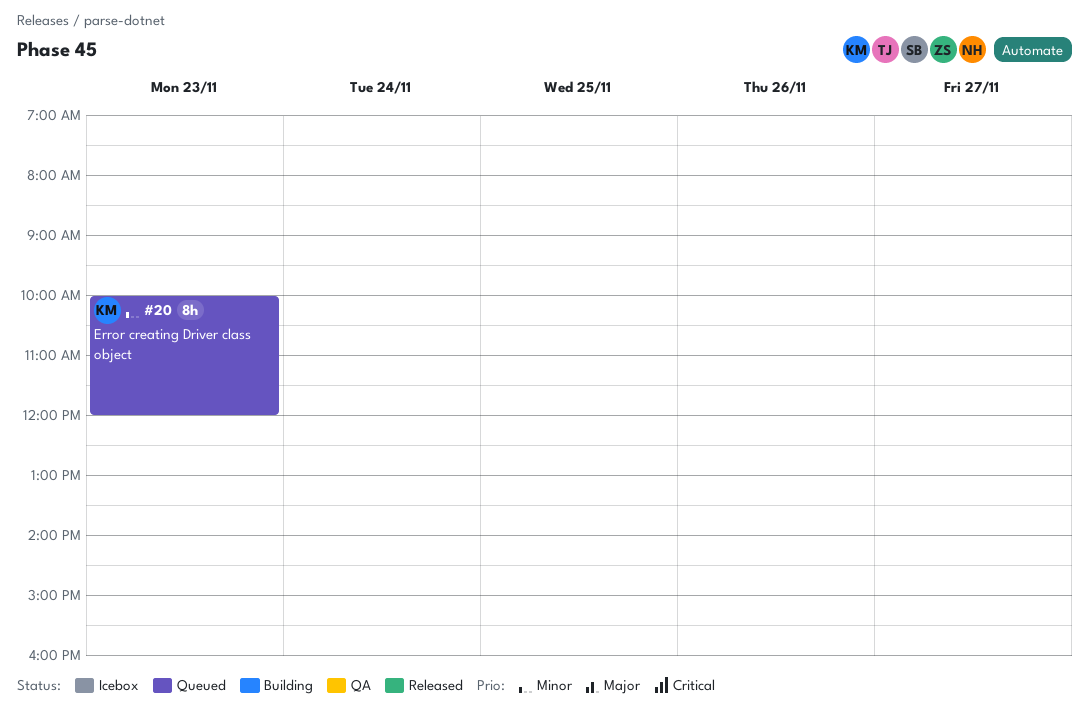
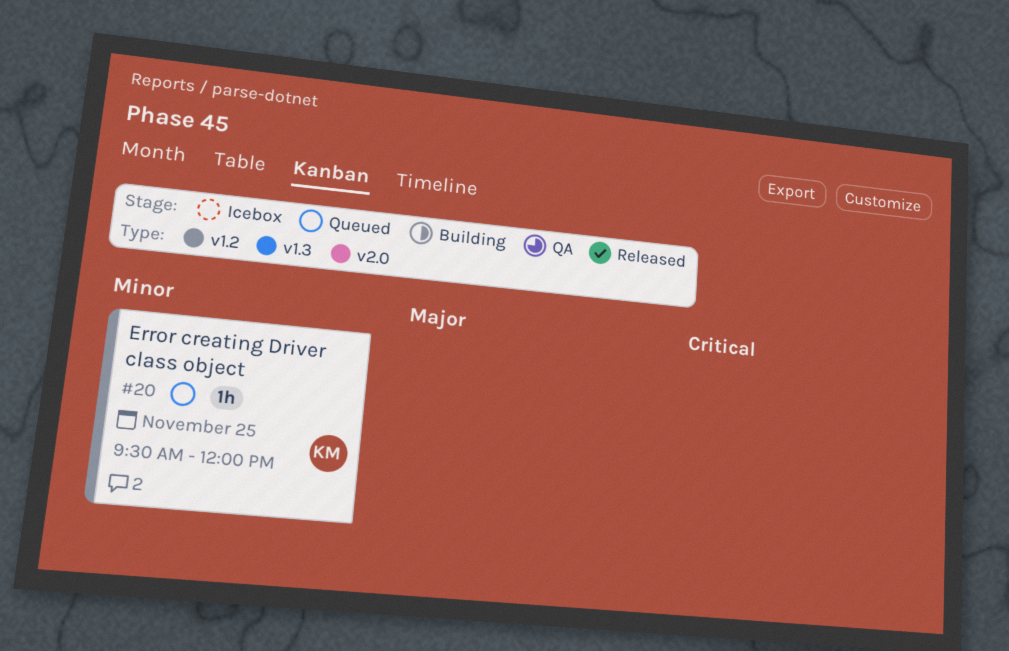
#20, estimate: 8h -> 1h
#20, day: Nov 23 -> Nov 25
#20, begins: 10:00 -> 09:30

